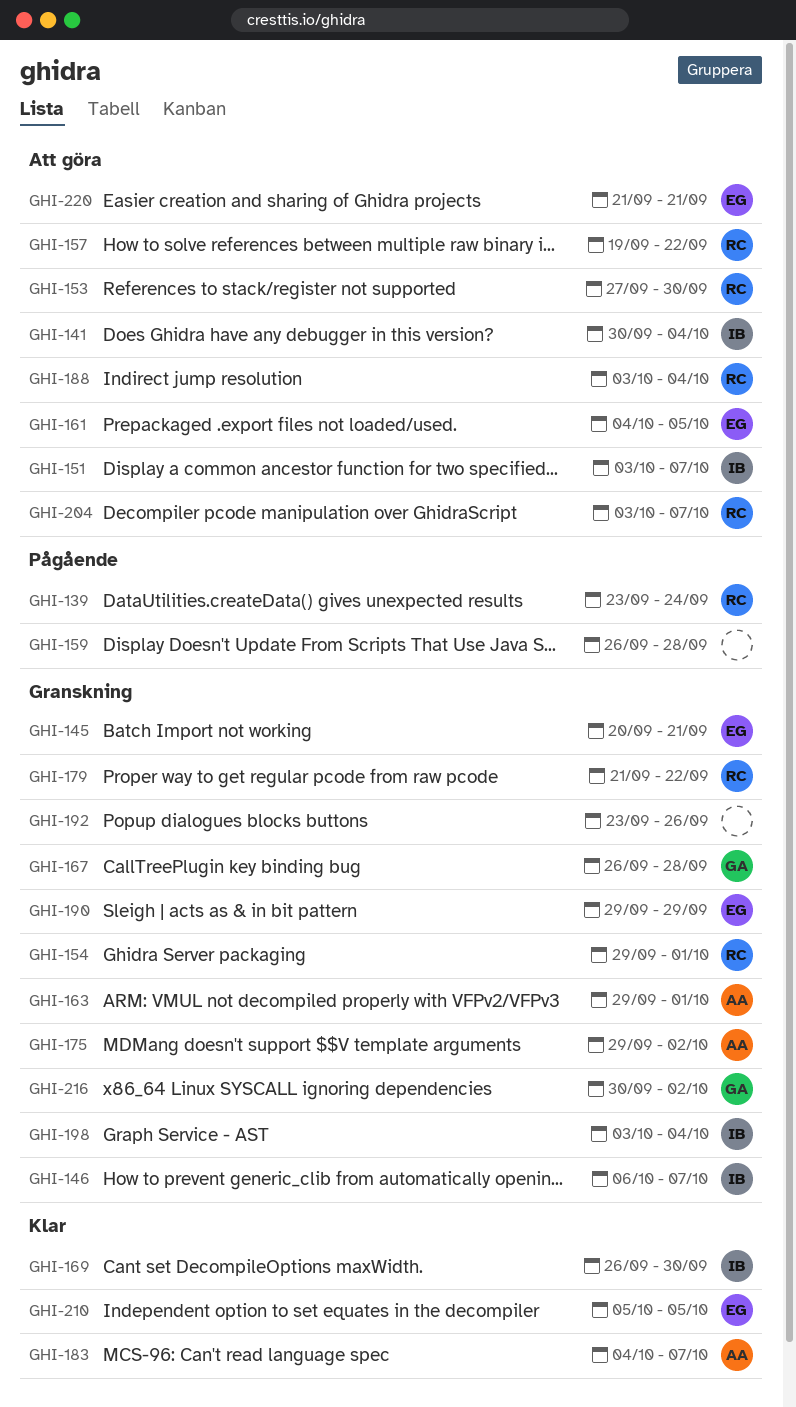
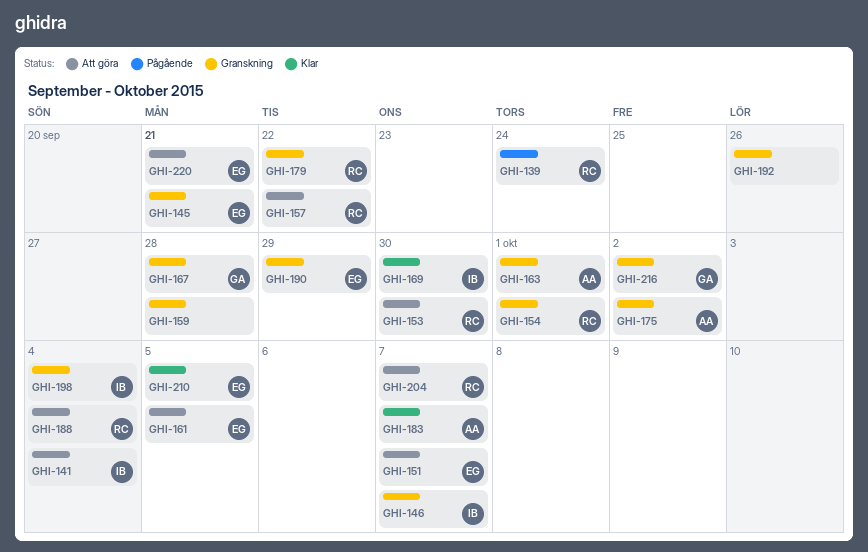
GHI-151, owner: IB -> EG
GHI-159, status: Pågående -> Granskning

